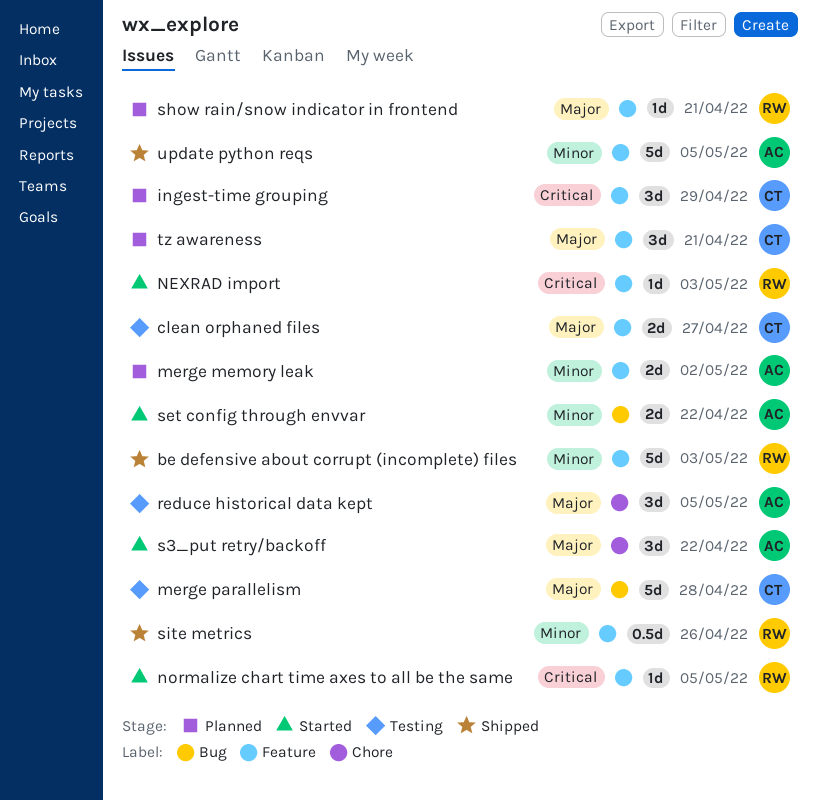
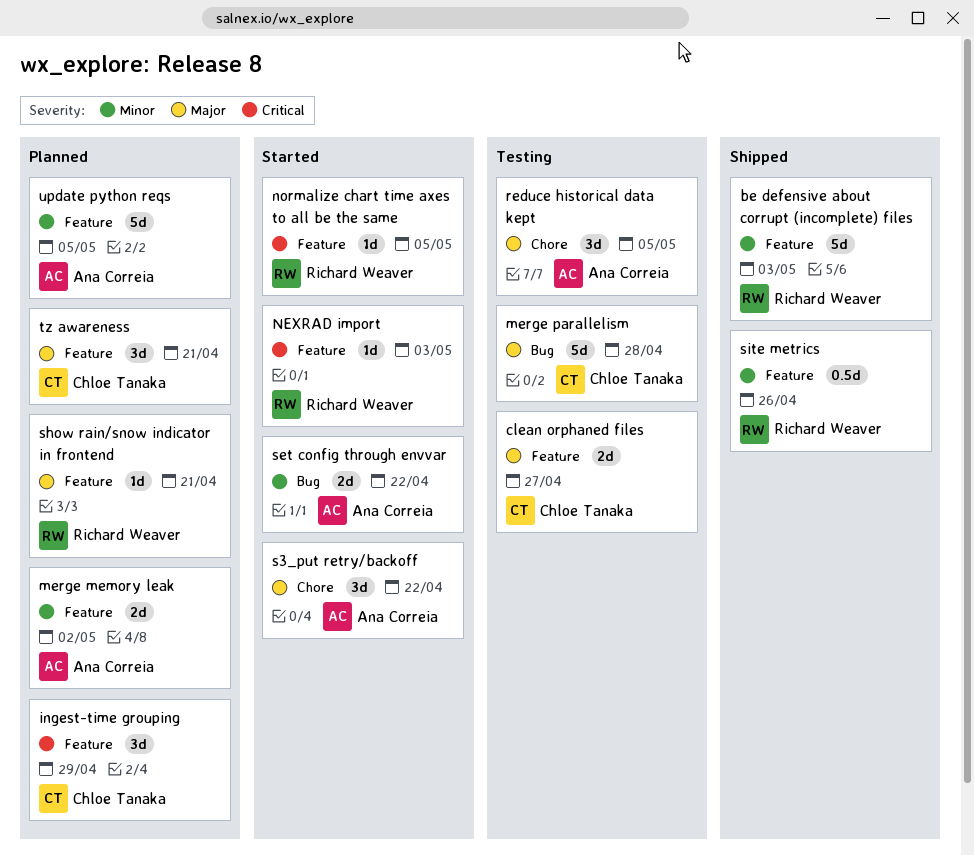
update python reqs, status: Shipped -> Planned

